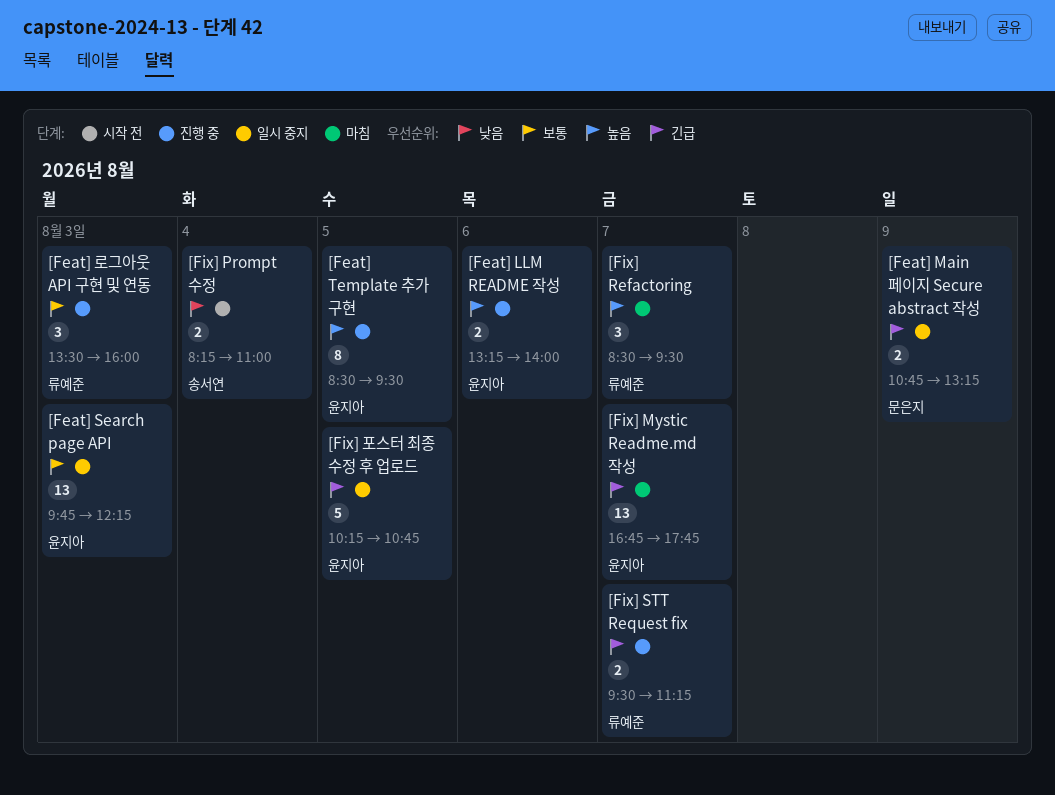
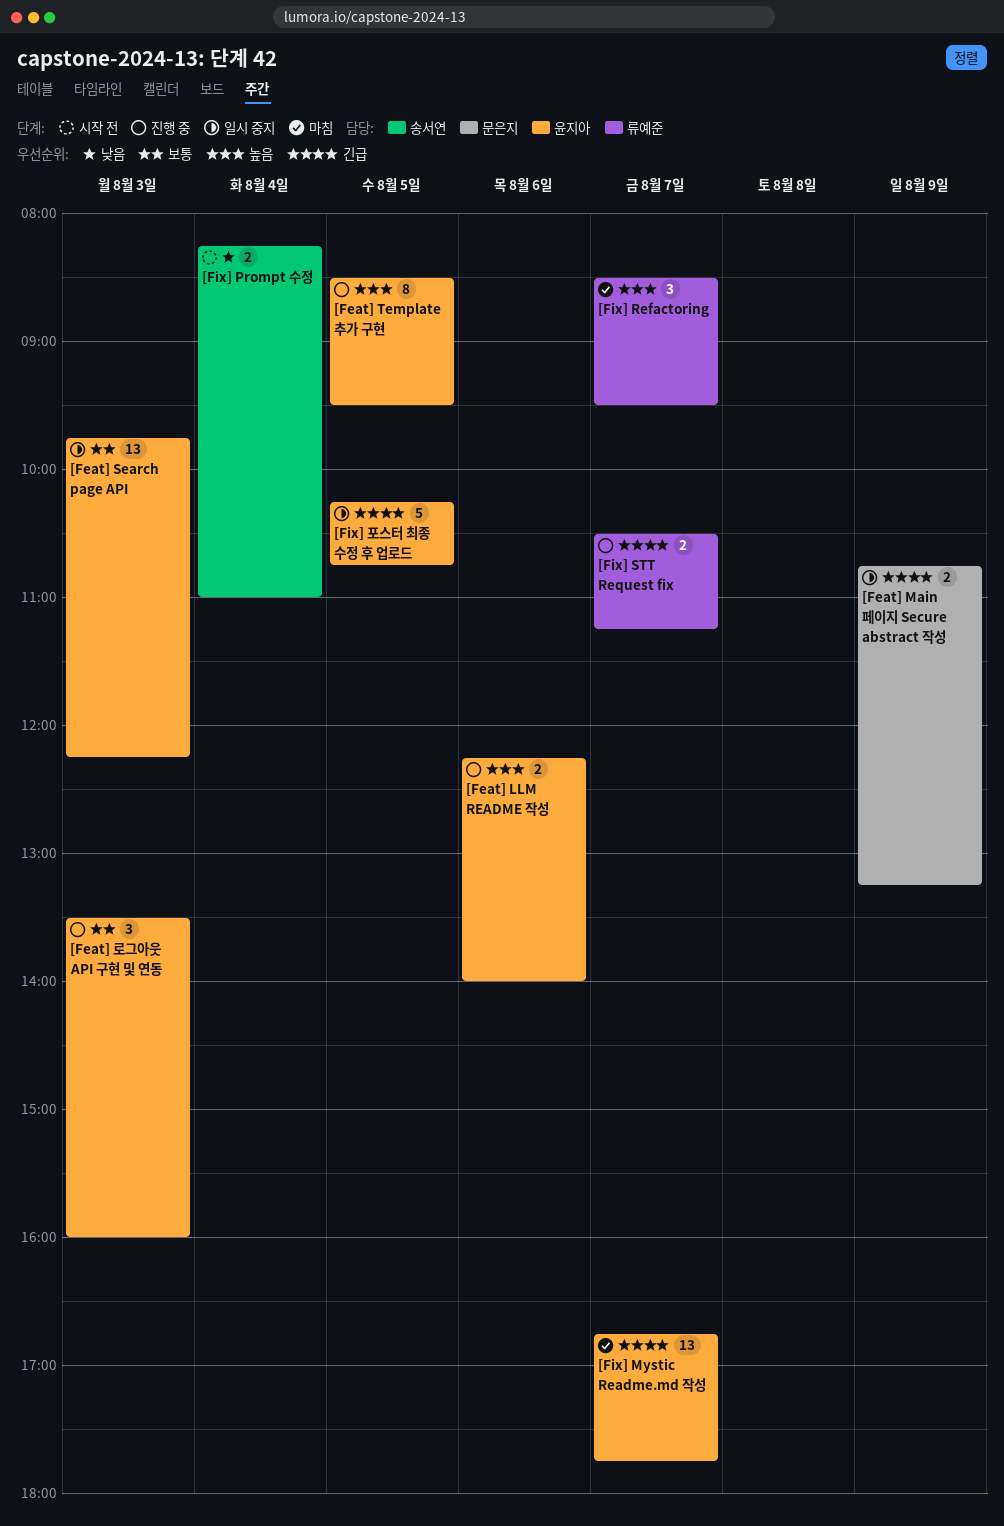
[Feat] LLM README 작성, begins: 13:15 -> 12:15
[Feat] 로그아웃 API 구현 및 연동, owner: 류예준 -> 윤지아
[Fix] STT Request fix, begins: 09:30 -> 10:30

